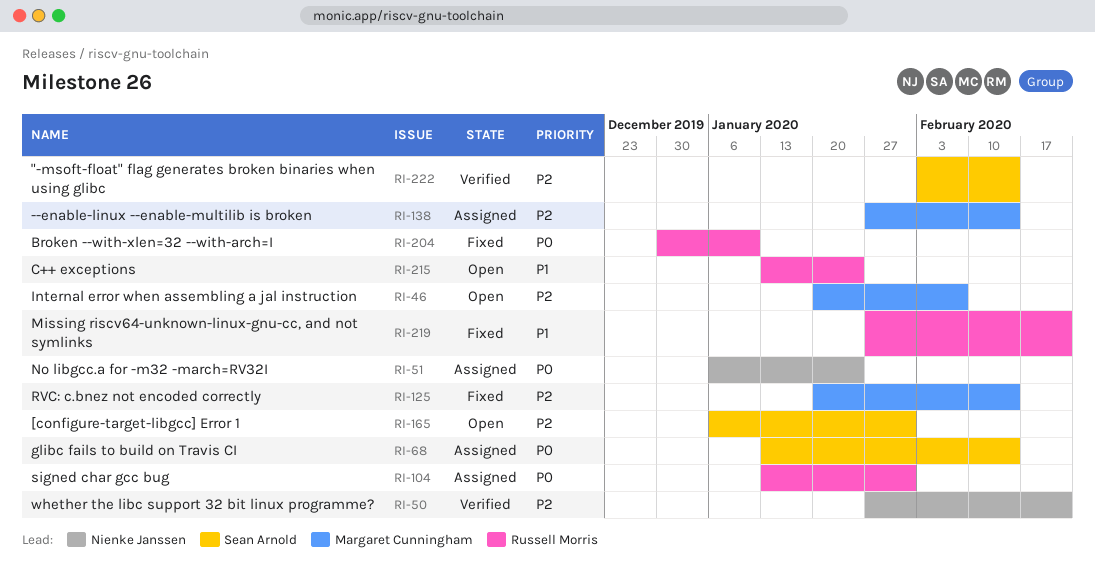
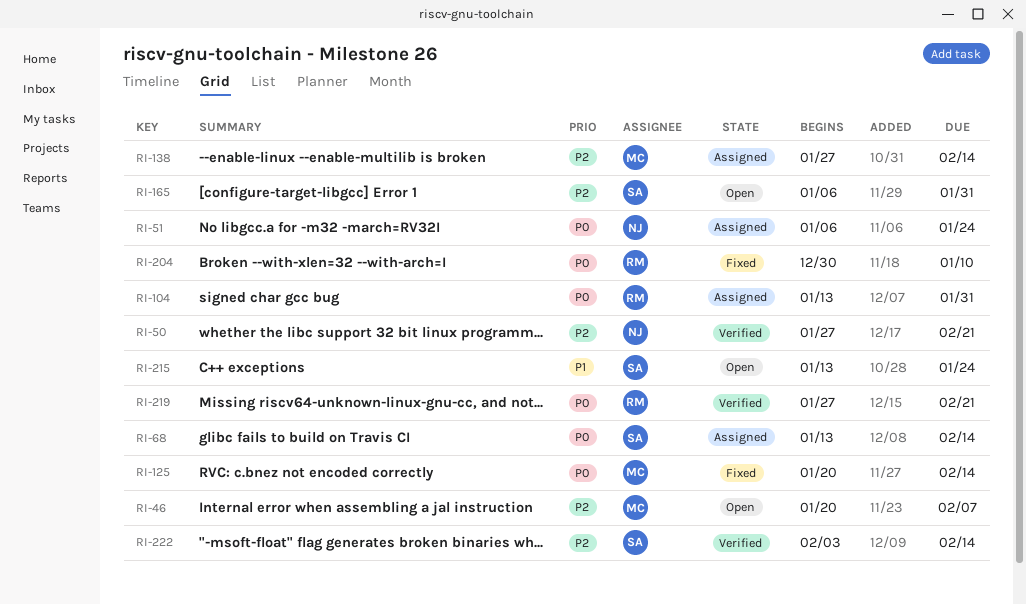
RI-125, priority: P2 -> P0
RI-215, owner: Russell Morris -> Sean Arnold
RI-219, status: Fixed -> Verified
RI-219, priority: P1 -> P0

